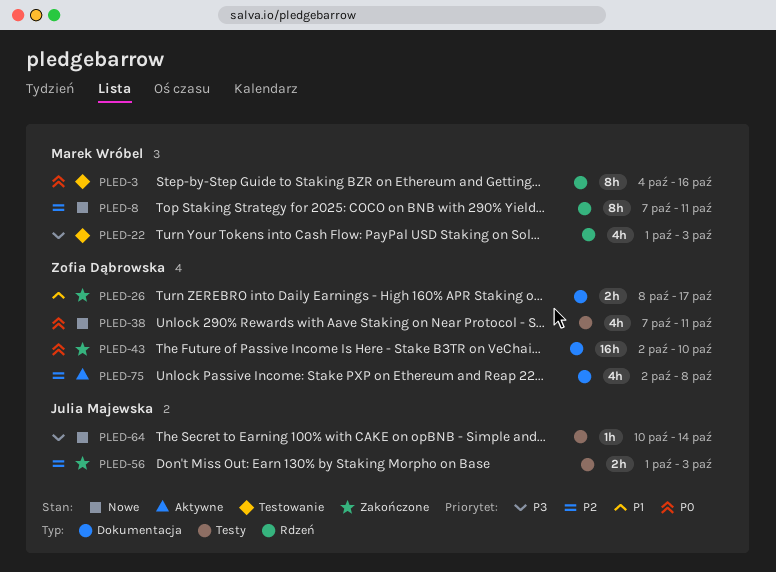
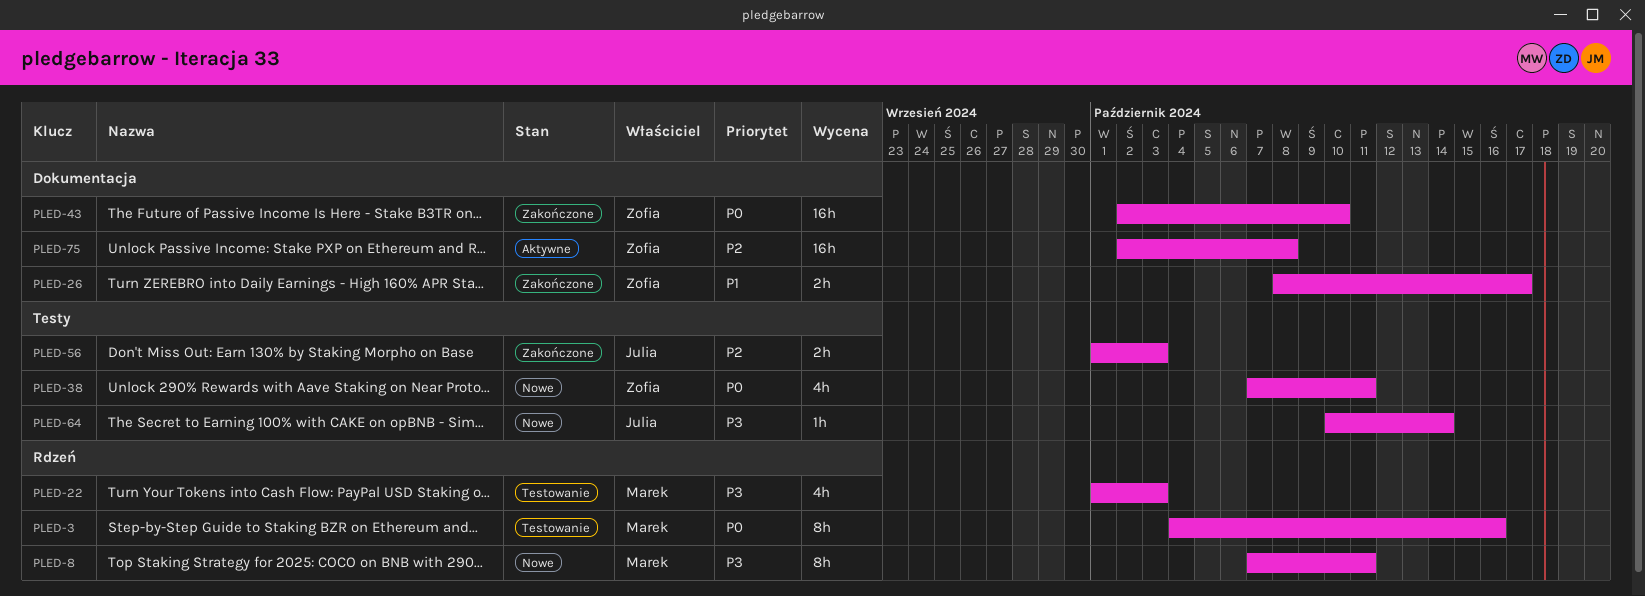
PLED-8, priority: P2 -> P3
PLED-75, estimate: 4h -> 16h

